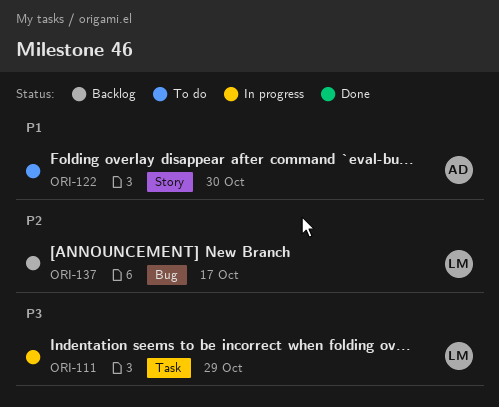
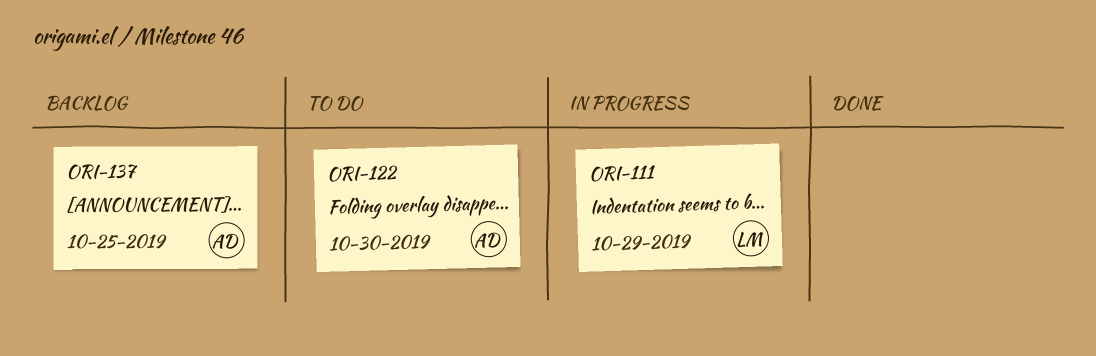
ORI-137, owner: LM -> AD
ORI-137, due: Oct 17 -> Oct 25

